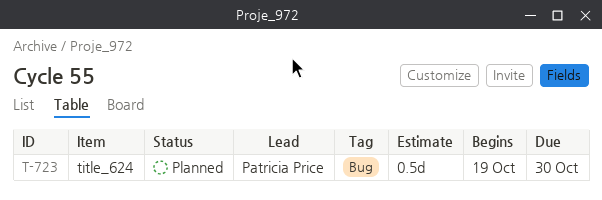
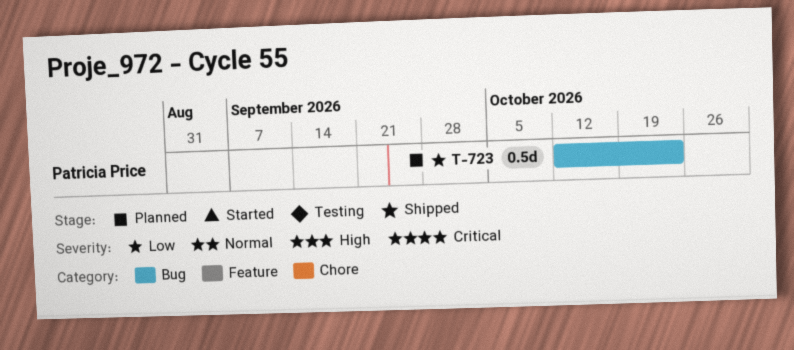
T-723, start: Oct 19 -> Oct 12
T-723, due: Oct 30 -> Oct 23

